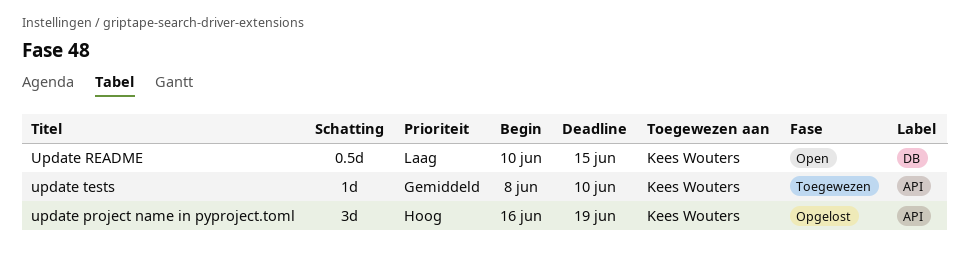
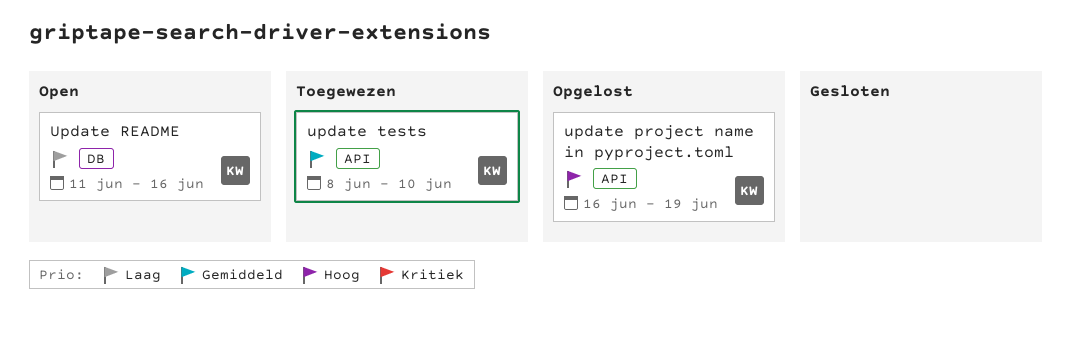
Update README, start: Jun 10 -> Jun 11
Update README, due: Jun 15 -> Jun 16

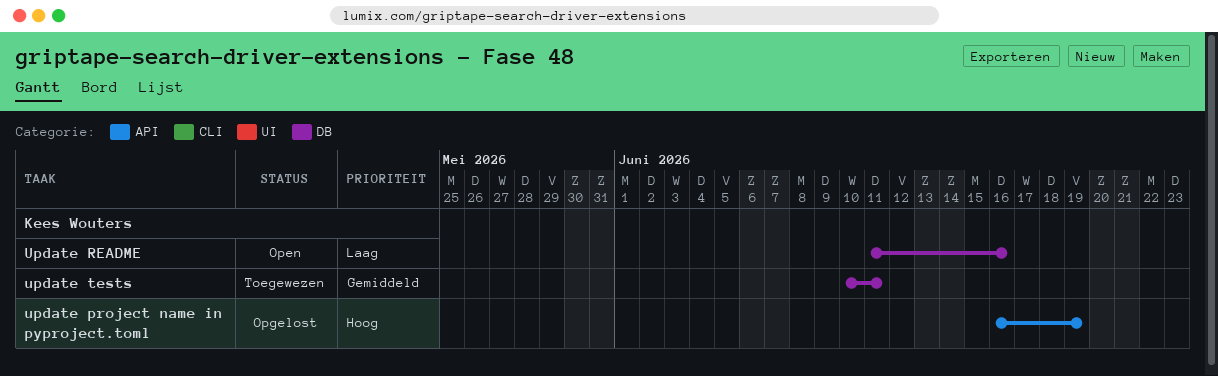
update tests, label: API -> DB
update tests, start: Jun 8 -> Jun 10
update tests, due: Jun 10 -> Jun 11

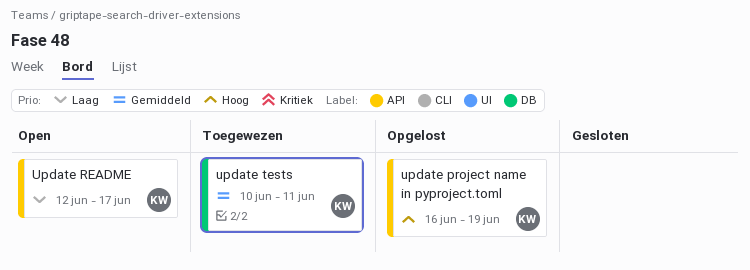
Update README, label: DB -> API
Update README, start: Jun 11 -> Jun 12
Update README, due: Jun 16 -> Jun 17

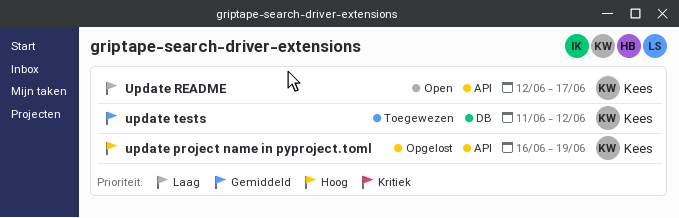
update tests, start: Jun 10 -> Jun 11
update tests, due: Jun 11 -> Jun 12

